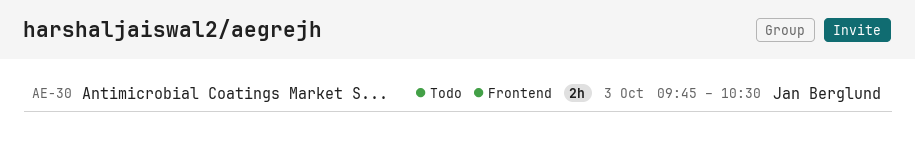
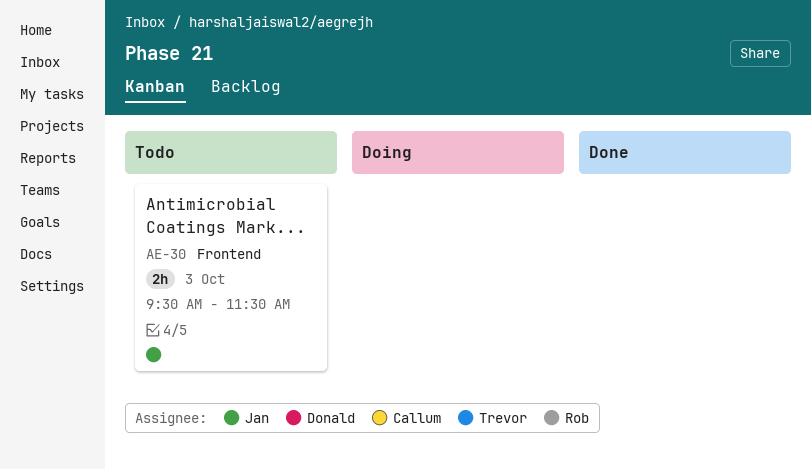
AE-30, begins: 09:45 -> 09:30
AE-30, ends: 10:30 -> 11:30

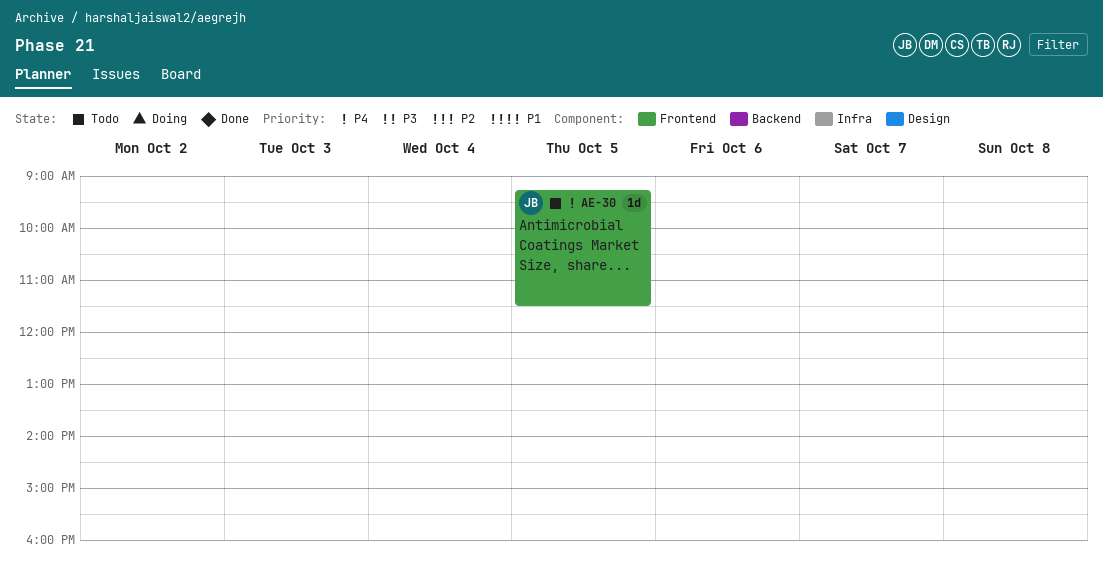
AE-30, estimate: 2h -> 1d
AE-30, day: Oct 3 -> Oct 5
AE-30, begins: 09:30 -> 09:15

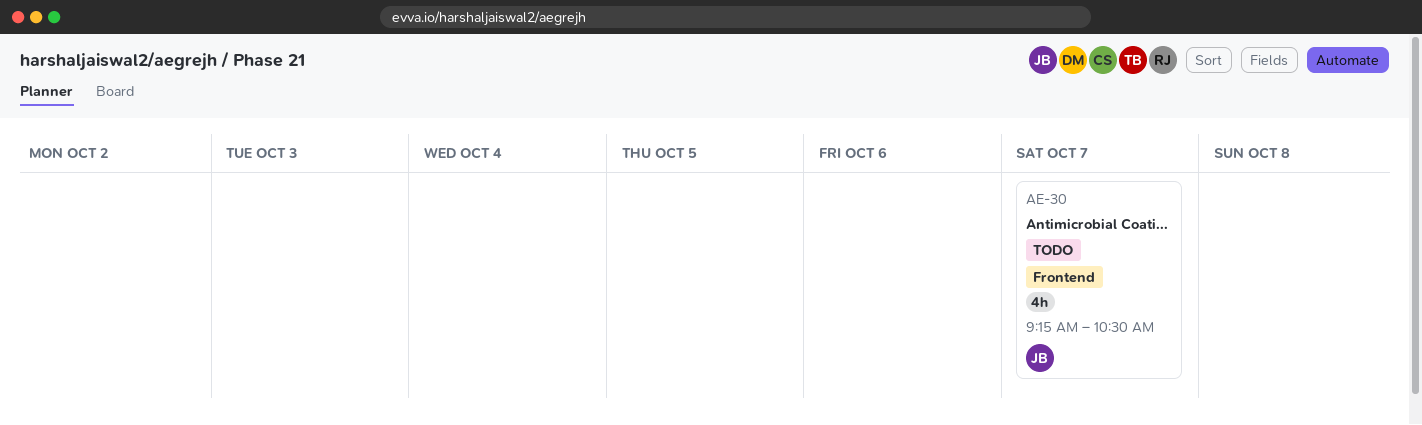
AE-30, estimate: 1d -> 4h
AE-30, day: Oct 5 -> Oct 7
AE-30, ends: 11:30 -> 10:30

